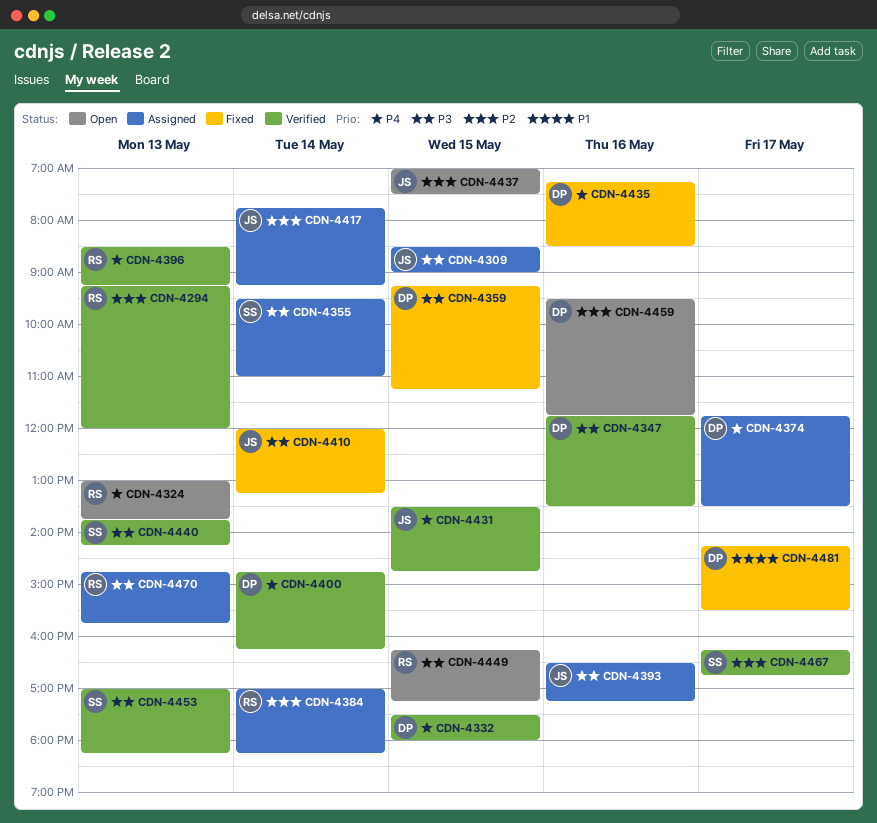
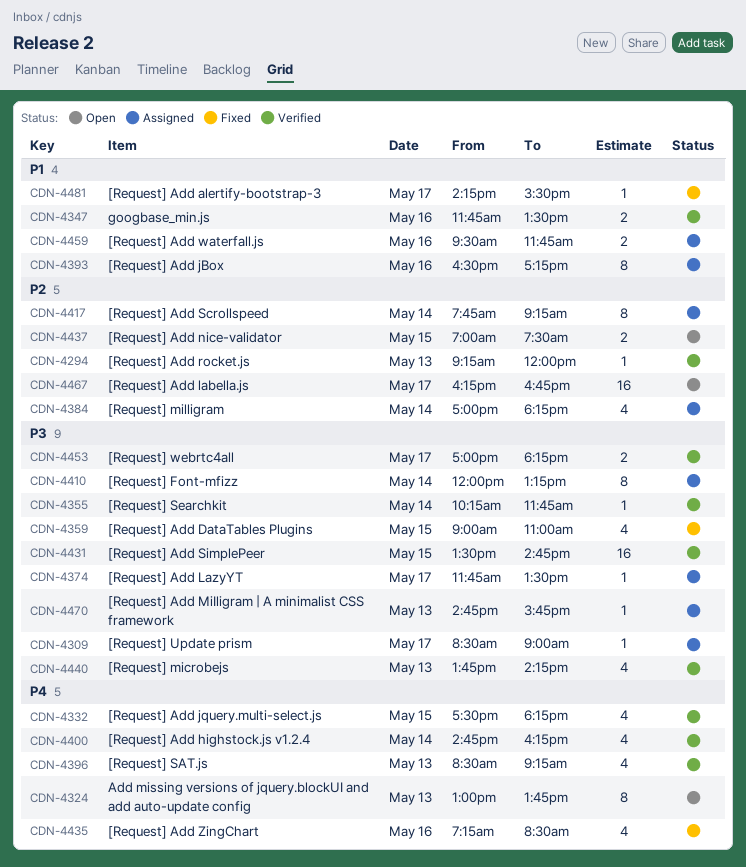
CDN-4309, day: May 15 -> May 17
CDN-4332, ends: 18:00 -> 18:15
CDN-4347, priority: P3 -> P1
CDN-4355, status: Assigned -> Verified
CDN-4355, begins: 09:30 -> 10:15
CDN-4355, ends: 11:00 -> 11:45
CDN-4359, begins: 09:15 -> 09:00
CDN-4359, ends: 11:15 -> 11:00
CDN-4374, priority: P4 -> P3
CDN-4393, priority: P3 -> P1
CDN-4410, status: Fixed -> Assigned
CDN-4431, priority: P4 -> P3
CDN-4449: present -> none
CDN-4453, day: May 13 -> May 17
CDN-4459, status: Open -> Assigned
CDN-4459, priority: P2 -> P1
CDN-4467, status: Verified -> Open

